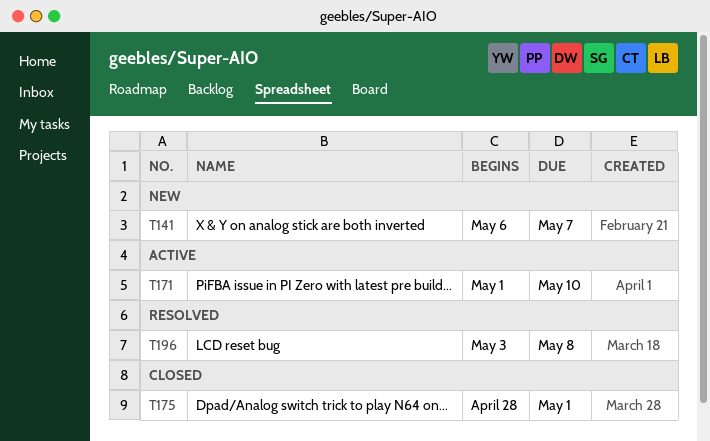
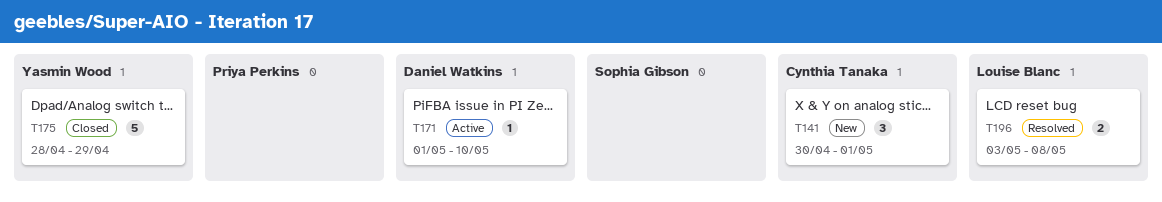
T141, start: May 6 -> Apr 30
T141, due: May 7 -> May 1
T175, due: May 1 -> Apr 29

